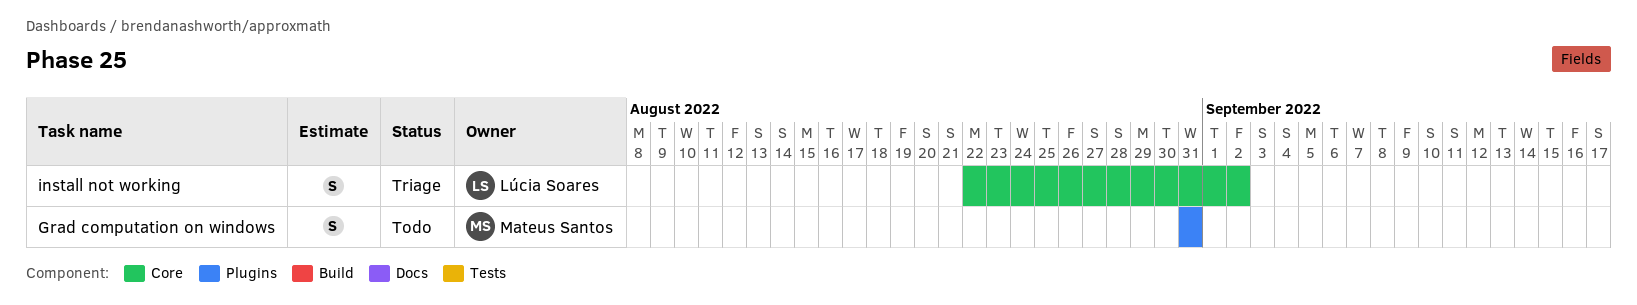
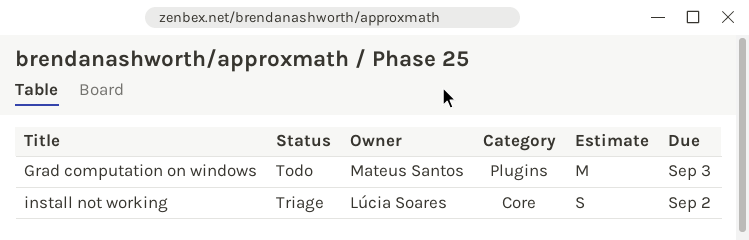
Grad computation on windows, estimate: S -> M
Grad computation on windows, due: Aug 31 -> Sep 3

